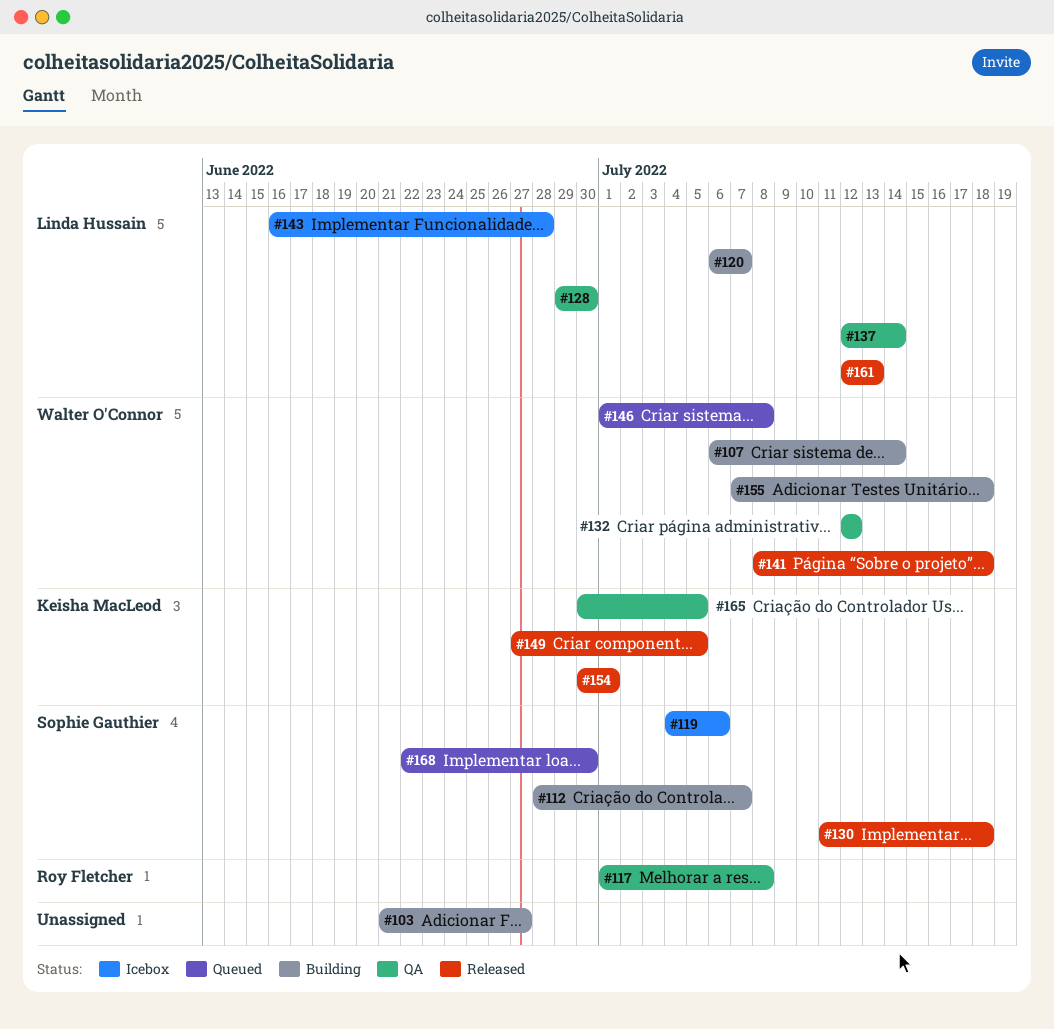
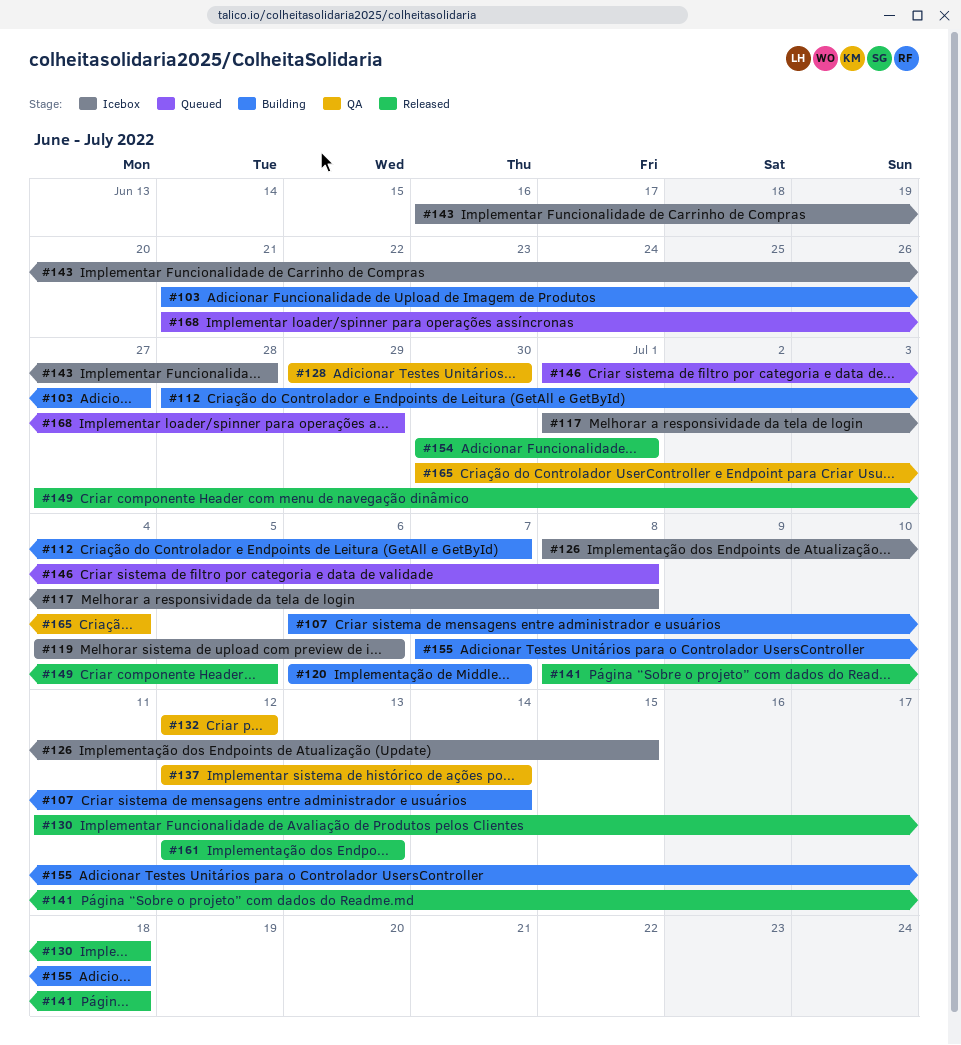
#117, status: QA -> Icebox
#126: none -> present
#165, due: Jul 5 -> Jul 4
#168, start: Jun 22 -> Jun 21
#168, due: Jun 30 -> Jun 29

